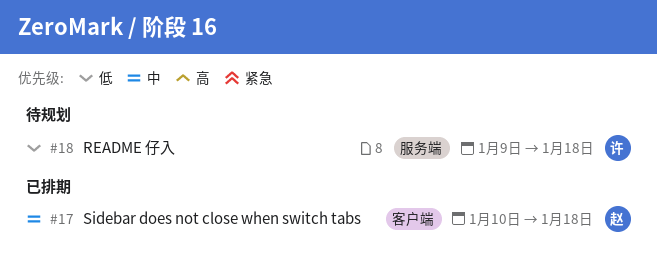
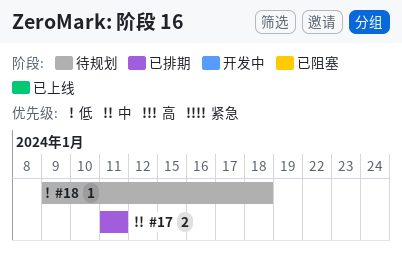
#17, start: Jan 10 -> Jan 11
#17, due: Jan 18 -> Jan 11

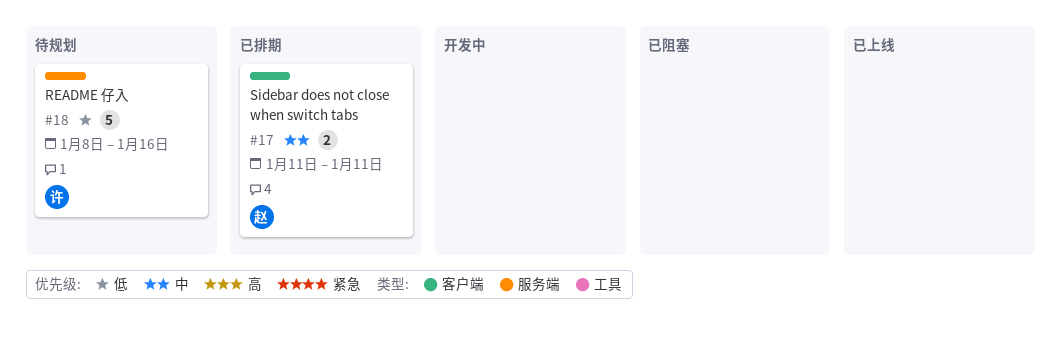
#18, estimate: 1 -> 5
#18, start: Jan 9 -> Jan 8
#18, due: Jan 18 -> Jan 16

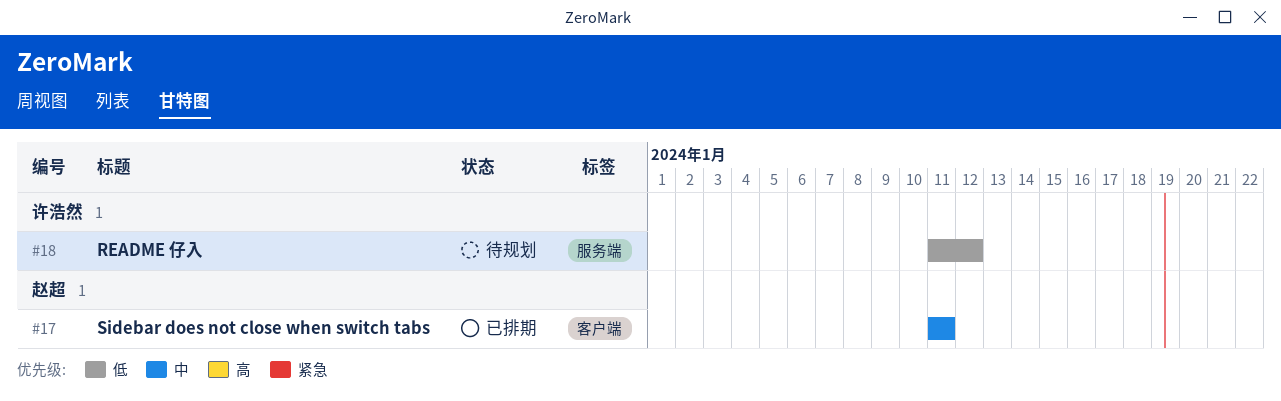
#18, start: Jan 8 -> Jan 11
#18, due: Jan 16 -> Jan 12

